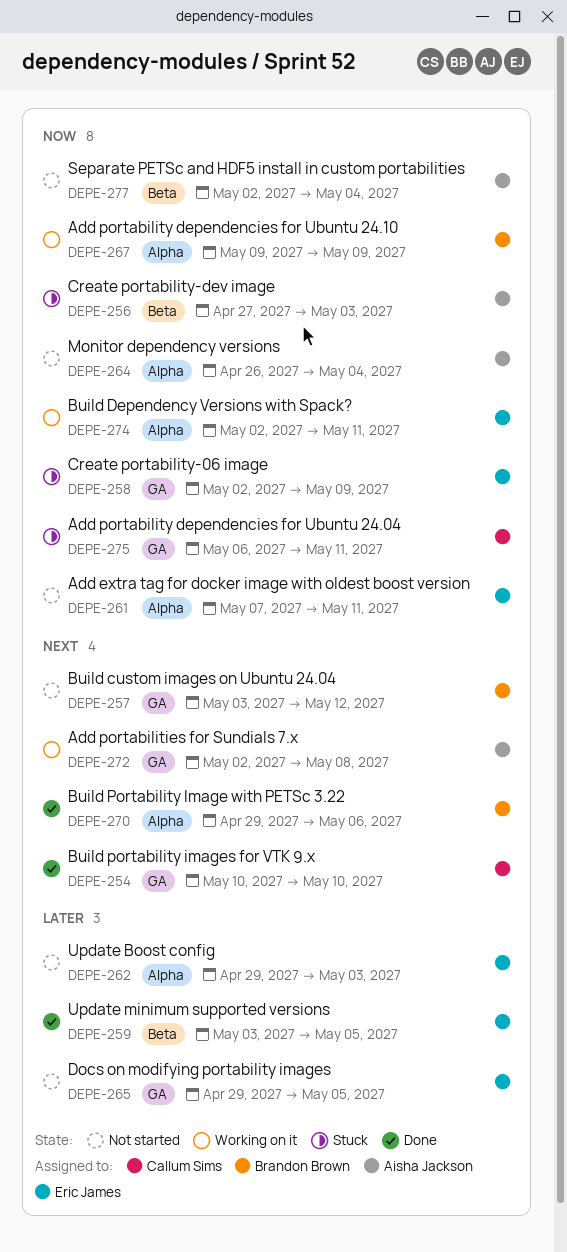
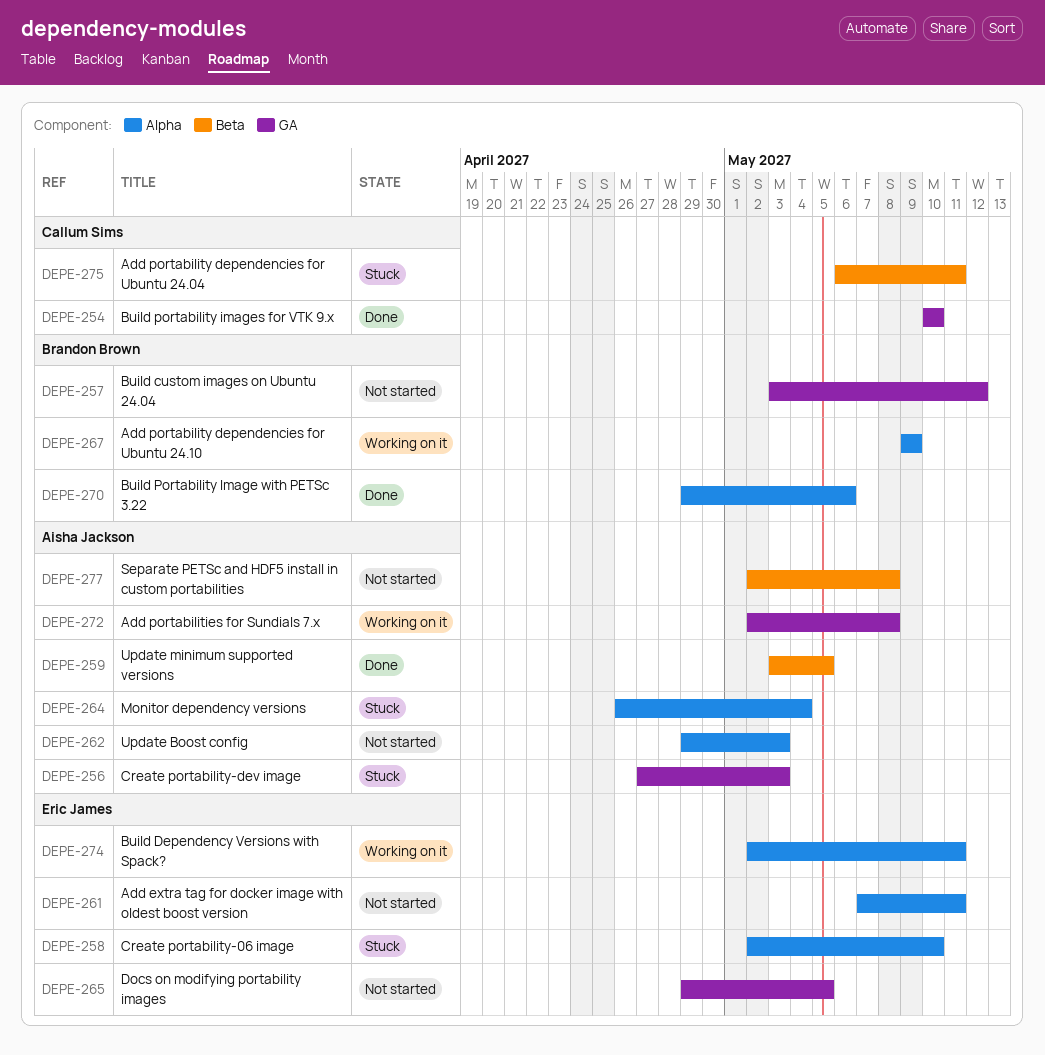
DEPE-256, label: Beta -> GA
DEPE-258, label: GA -> Alpha
DEPE-258, due: May 9 -> May 10
DEPE-259, owner: Eric James -> Aisha Jackson
DEPE-262, owner: Eric James -> Aisha Jackson
DEPE-264, status: Not started -> Stuck
DEPE-275, label: GA -> Beta
DEPE-277, due: May 4 -> May 8

